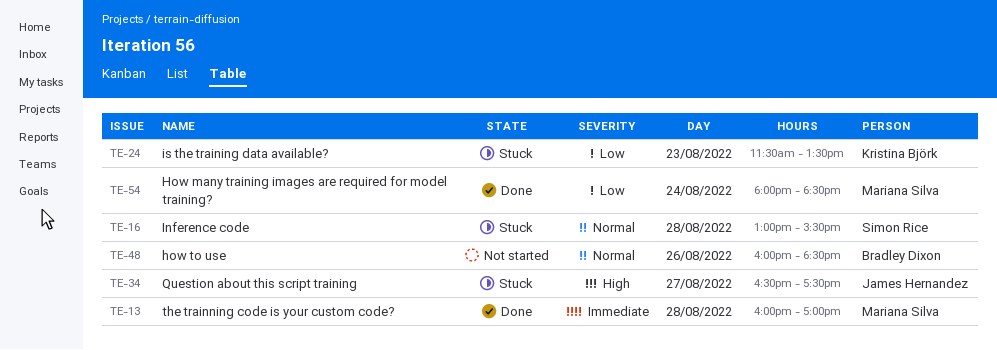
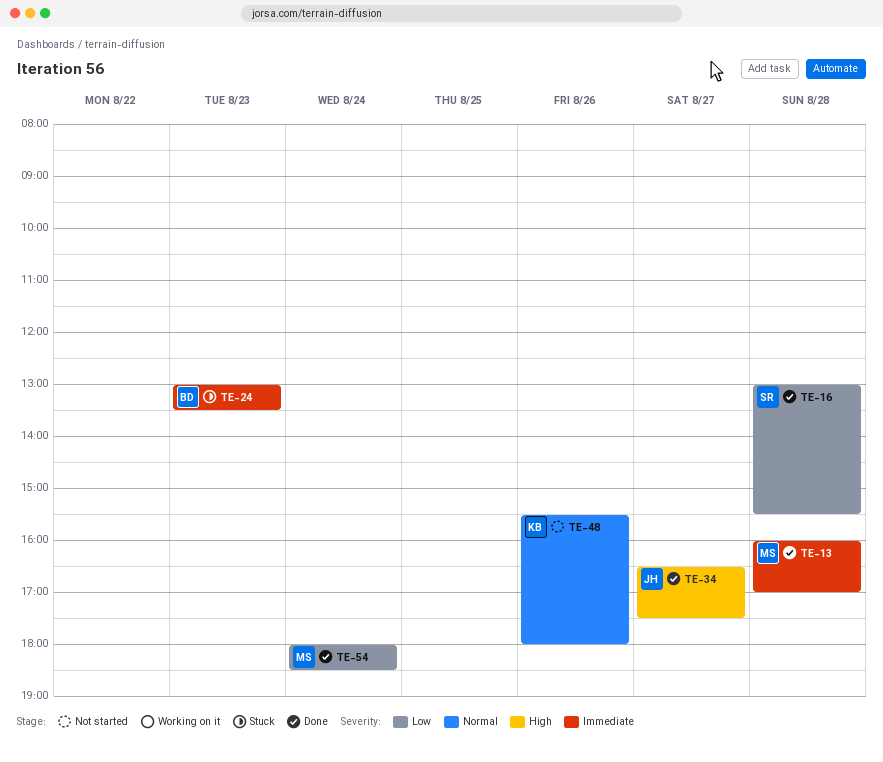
TE-16, status: Stuck -> Done
TE-16, priority: Normal -> Low
TE-24, owner: Kristina Björk -> Bradley Dixon
TE-24, priority: Low -> Immediate
TE-24, begins: 11:30 -> 13:00
TE-34, status: Stuck -> Done
TE-48, owner: Bradley Dixon -> Kristina Björk
TE-48, begins: 16:00 -> 15:30
TE-48, ends: 18:30 -> 18:00

